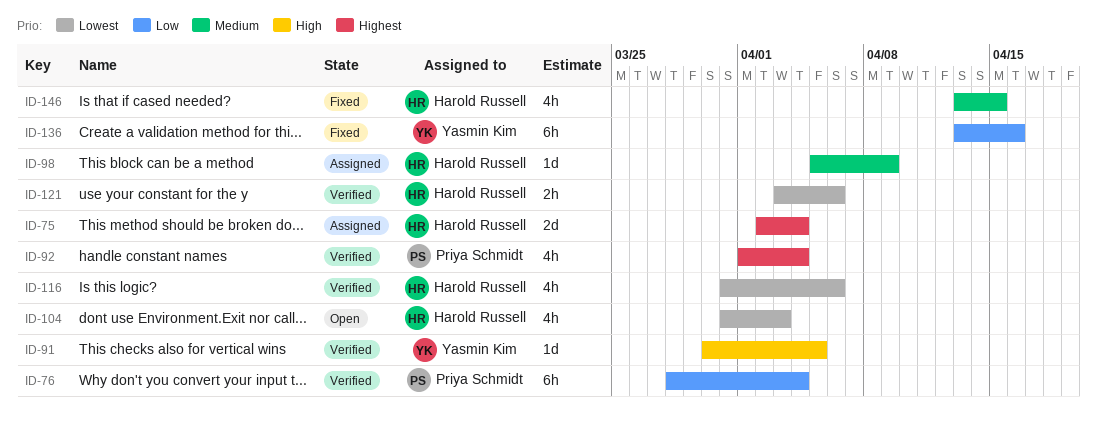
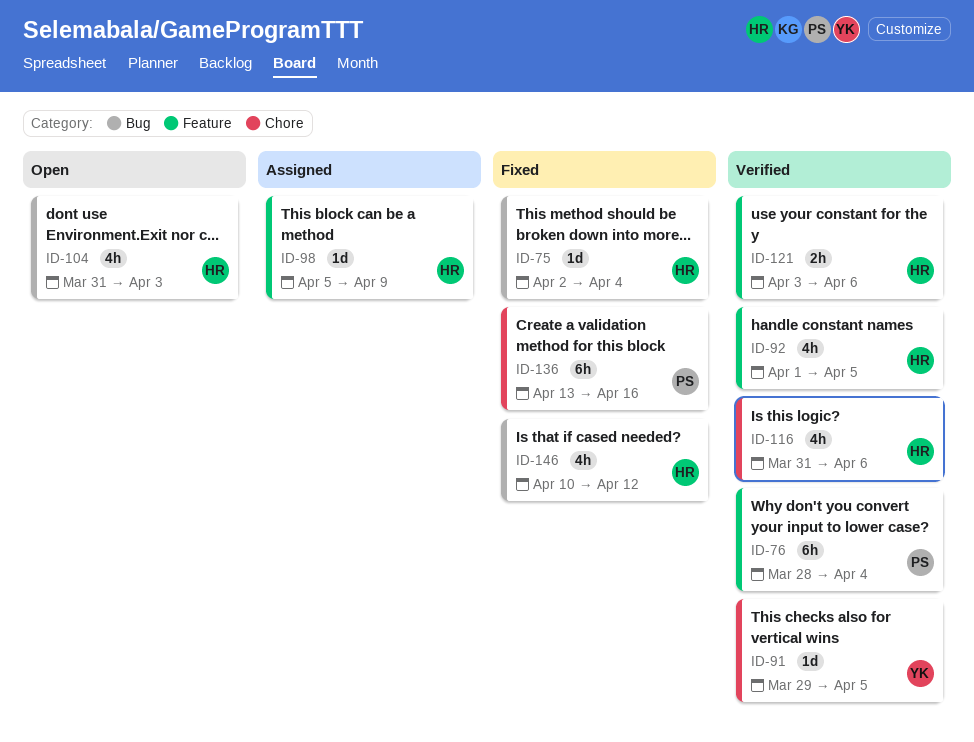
ID-75, status: Assigned -> Fixed
ID-75, estimate: 2d -> 1d
ID-91, start: Mar 30 -> Mar 29
ID-92, owner: Priya Schmidt -> Harold Russell
ID-92, due: Apr 4 -> Apr 5
ID-136, owner: Yasmin Kim -> Priya Schmidt
ID-146, start: Apr 13 -> Apr 10
ID-146, due: Apr 15 -> Apr 12

